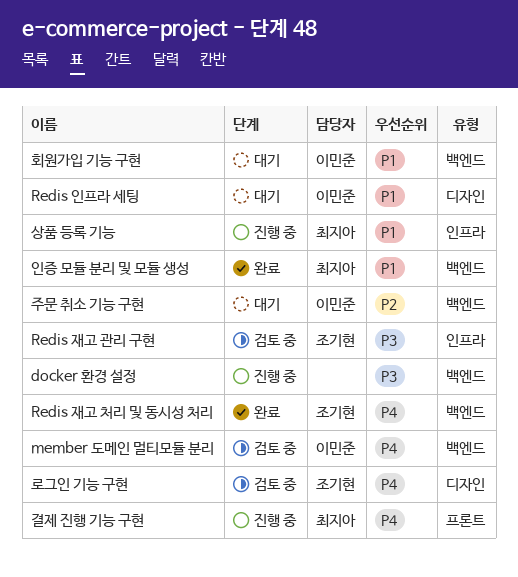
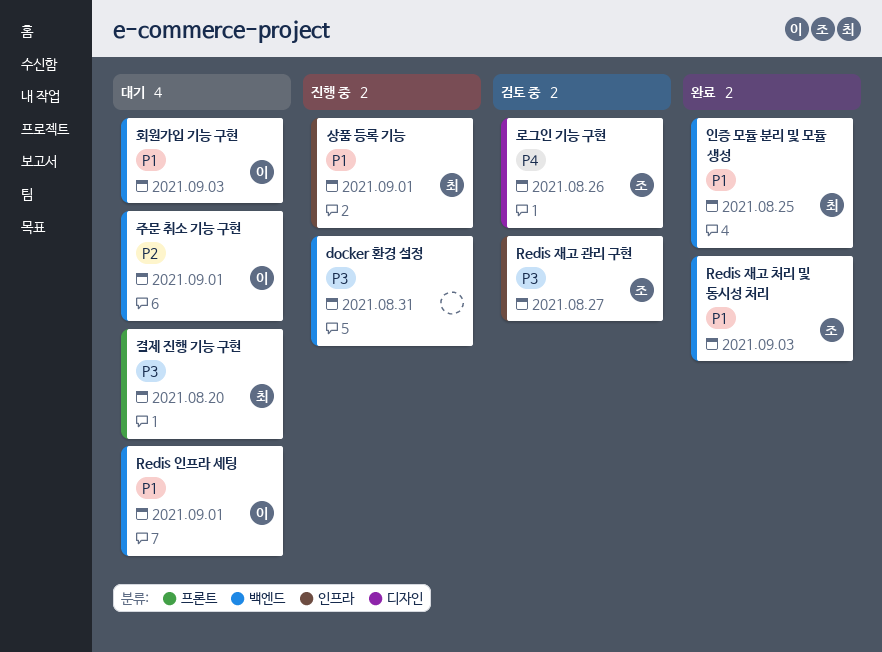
member 도메인 멀티모듈 분리: present -> none
Redis 인프라 세팅, label: 디자인 -> 백엔드
Redis 재고 처리 및 동시성 처리, priority: P4 -> P1
결제 진행 기능 구현, status: 진행 중 -> 대기
결제 진행 기능 구현, priority: P4 -> P3

